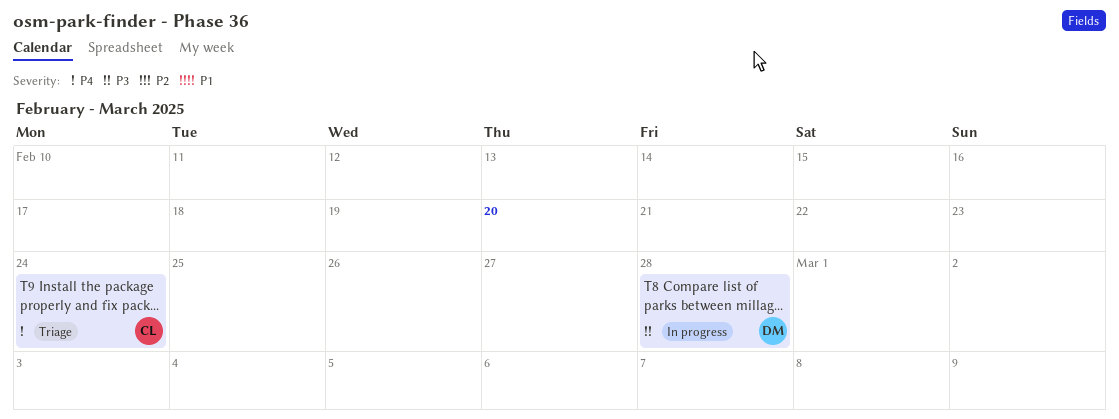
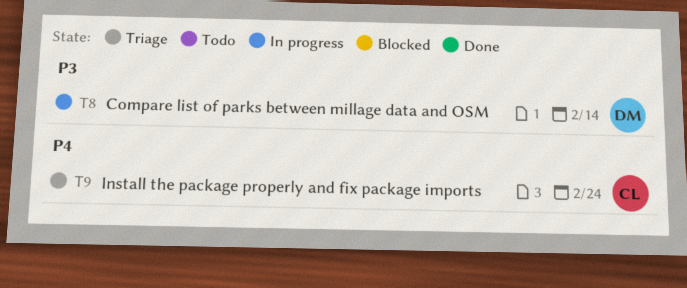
T8, due: Feb 28 -> Feb 14

